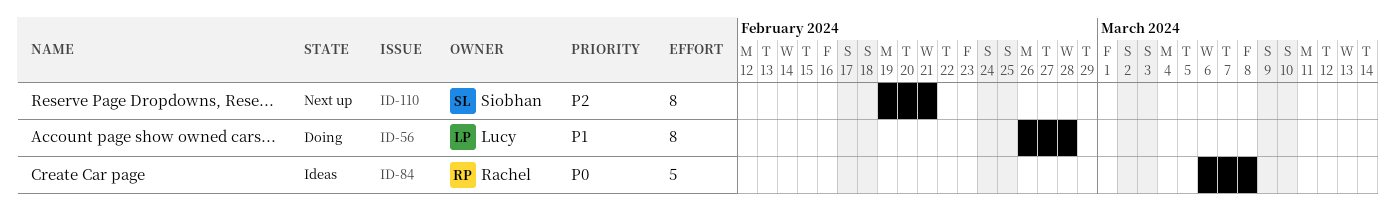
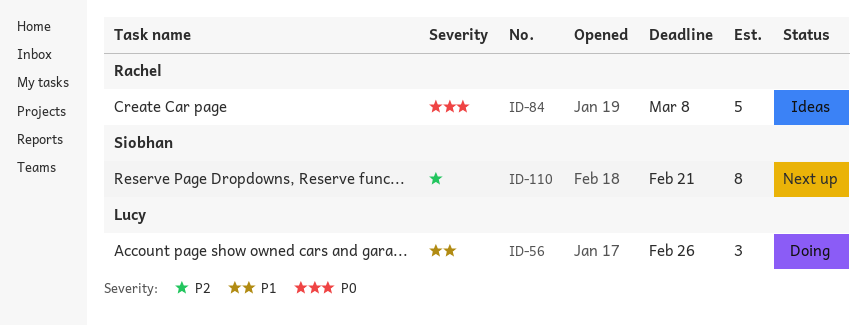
ID-56, estimate: 8 -> 3
ID-56, due: Feb 28 -> Feb 26

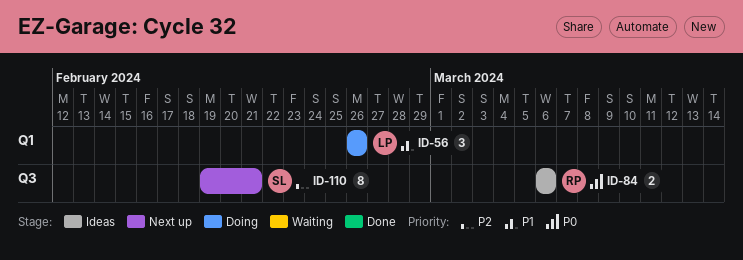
ID-84, estimate: 5 -> 2
ID-84, due: Mar 8 -> Mar 6

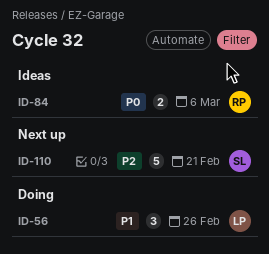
ID-110, estimate: 8 -> 5

